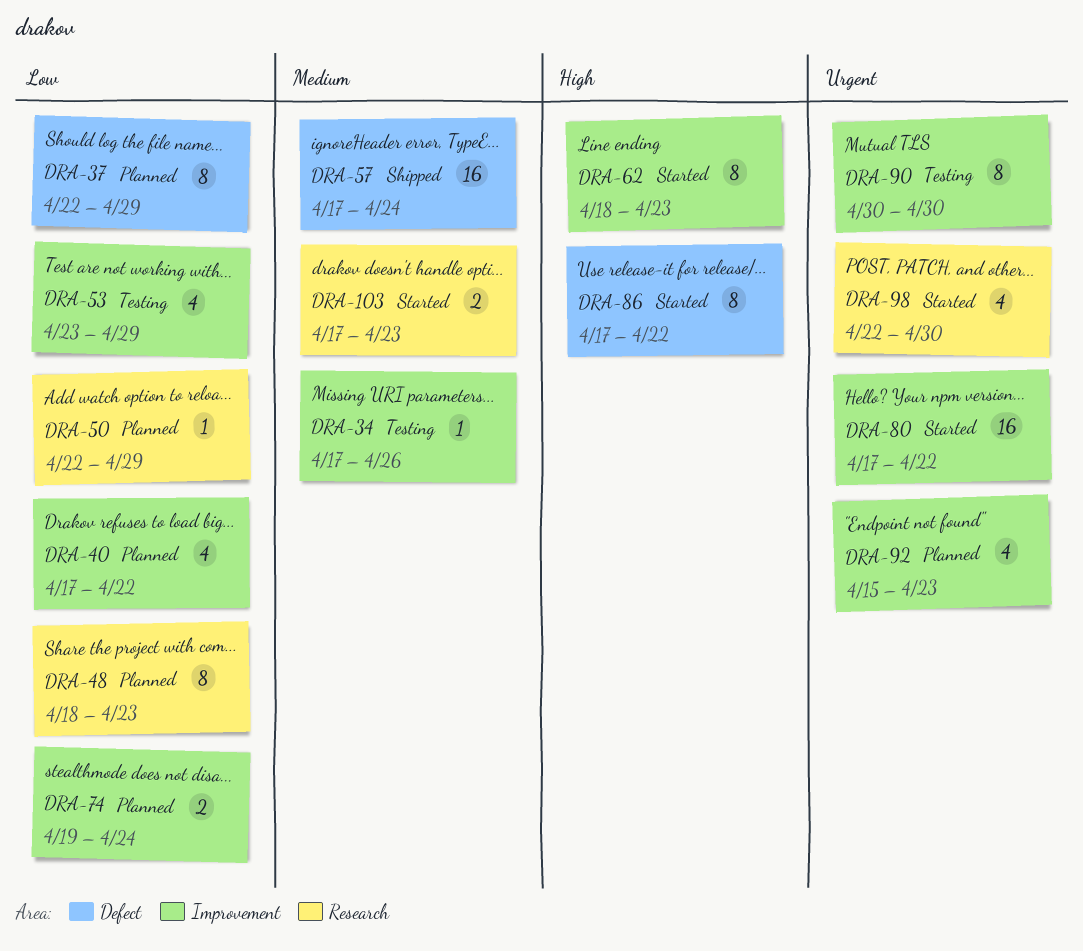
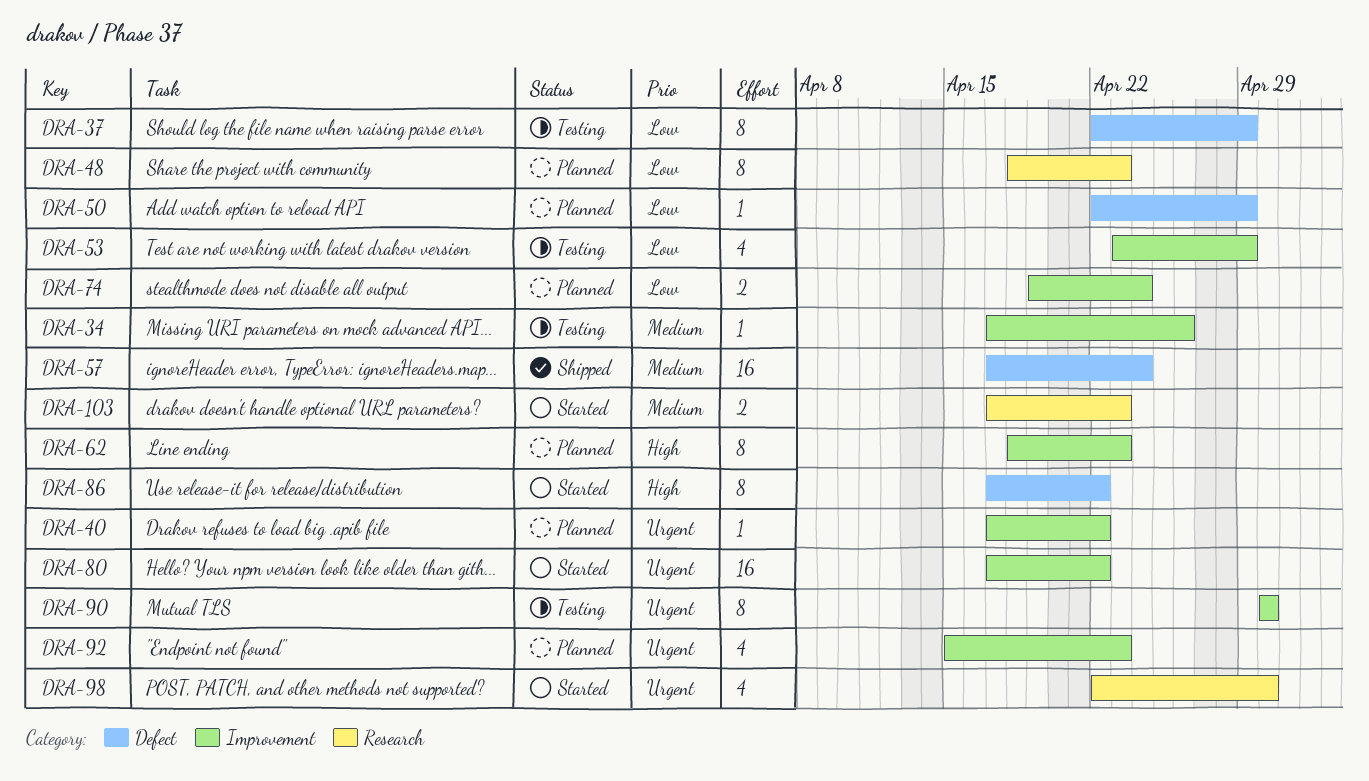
DRA-37, status: Planned -> Testing
DRA-40, priority: Low -> Urgent
DRA-40, estimate: 4 -> 1
DRA-50, label: Research -> Defect
DRA-62, status: Started -> Planned

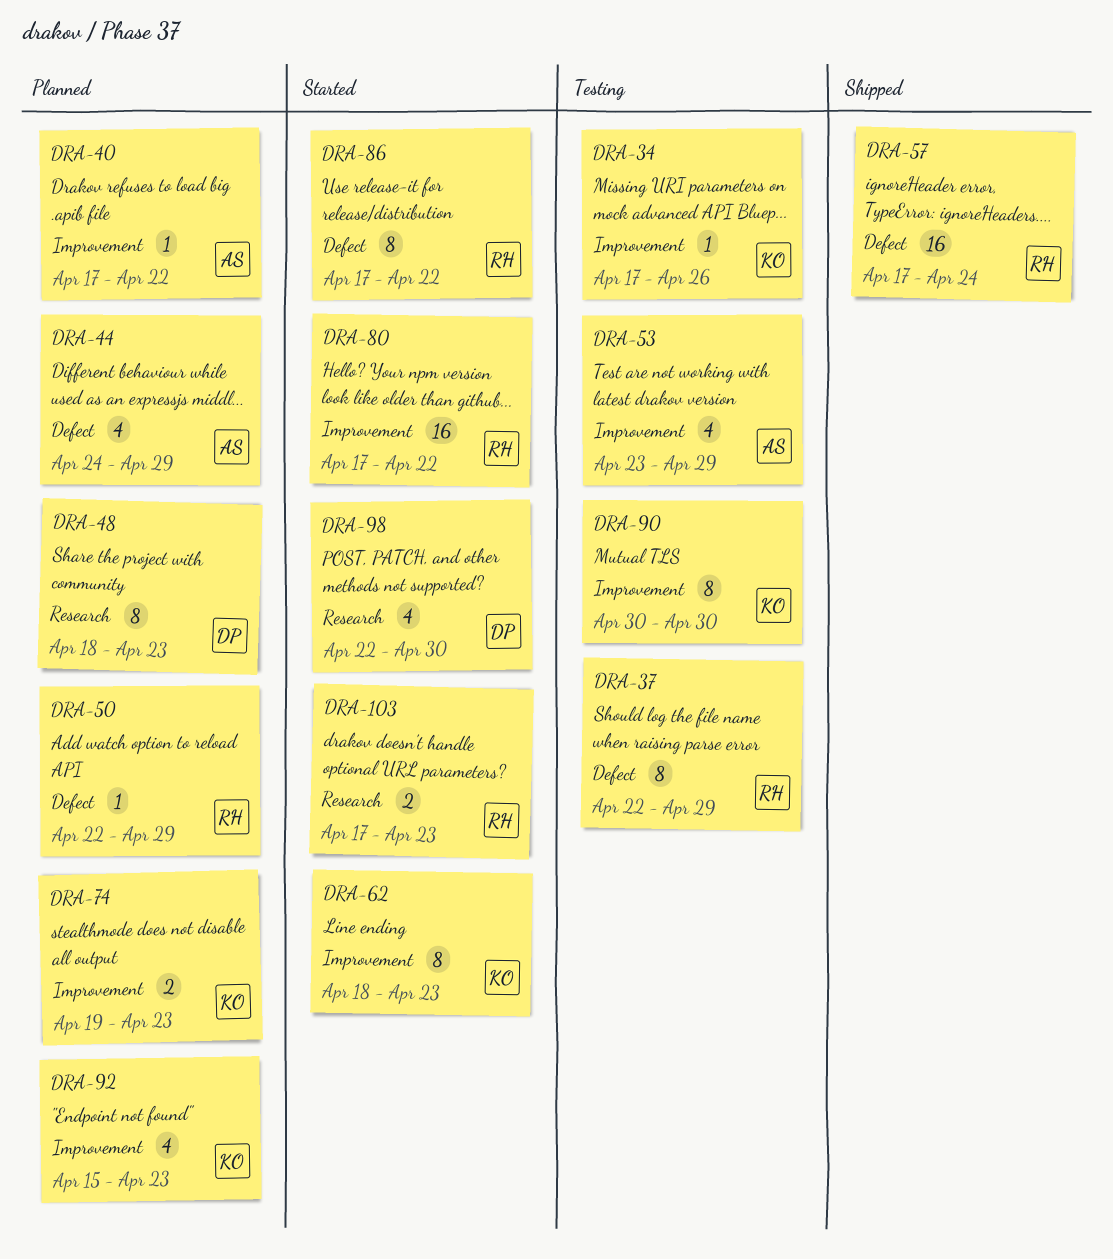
DRA-44: none -> present
DRA-62, status: Planned -> Started
DRA-74, due: Apr 24 -> Apr 23

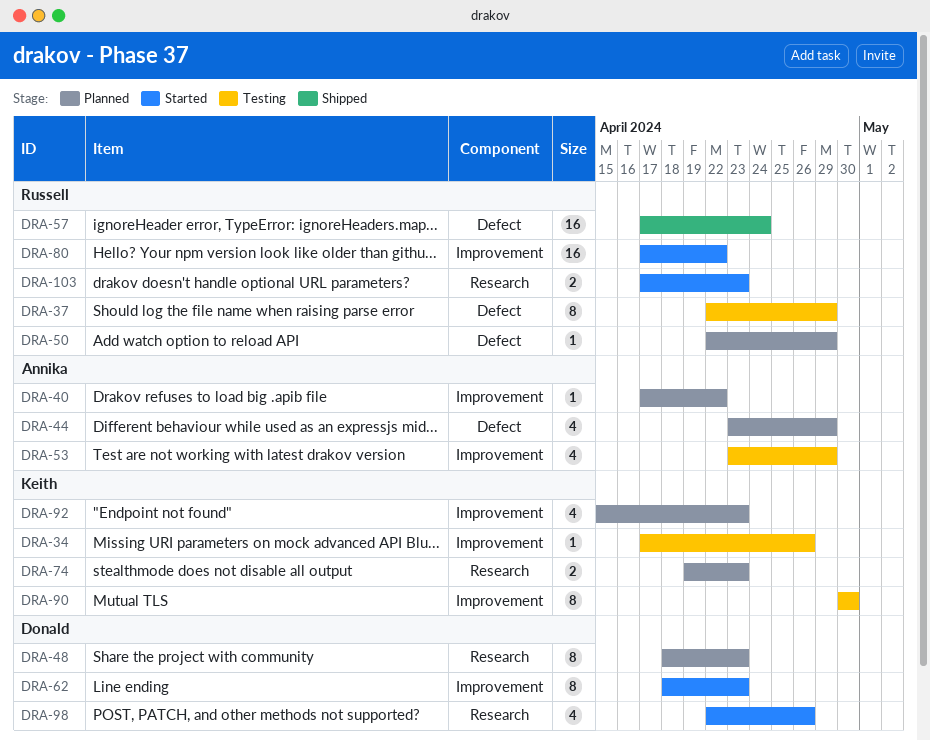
DRA-44, start: Apr 24 -> Apr 23
DRA-62, owner: Keith -> Donald
DRA-74, label: Improvement -> Research
DRA-86: present -> none
DRA-98, due: Apr 30 -> Apr 26

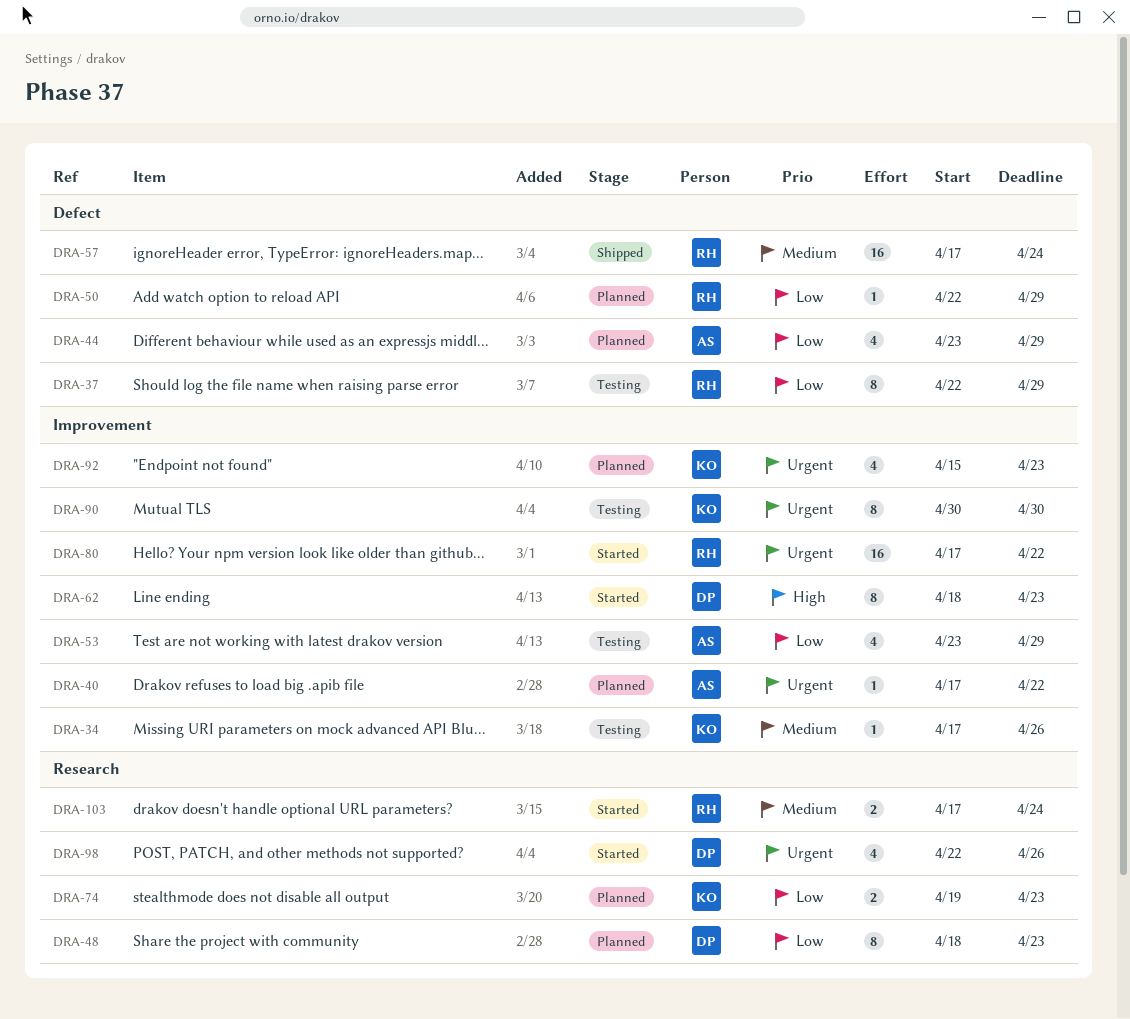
DRA-103, due: Apr 23 -> Apr 24

